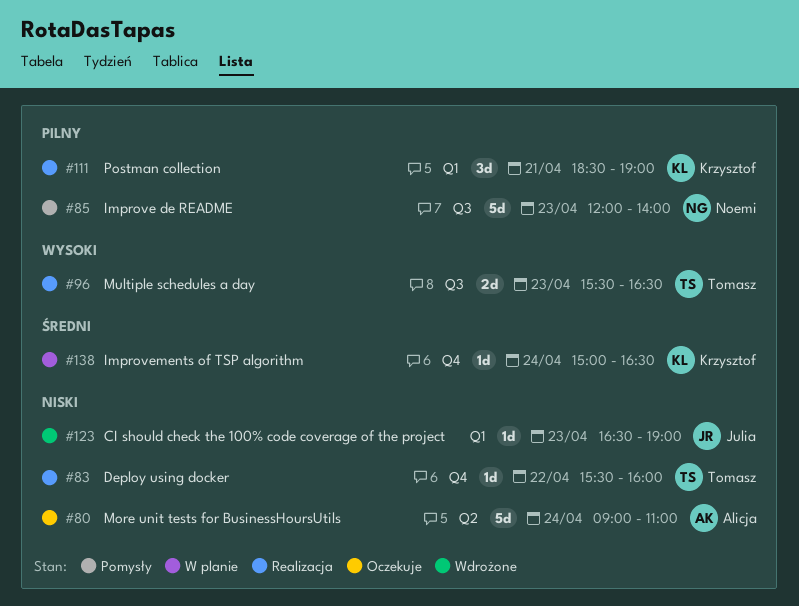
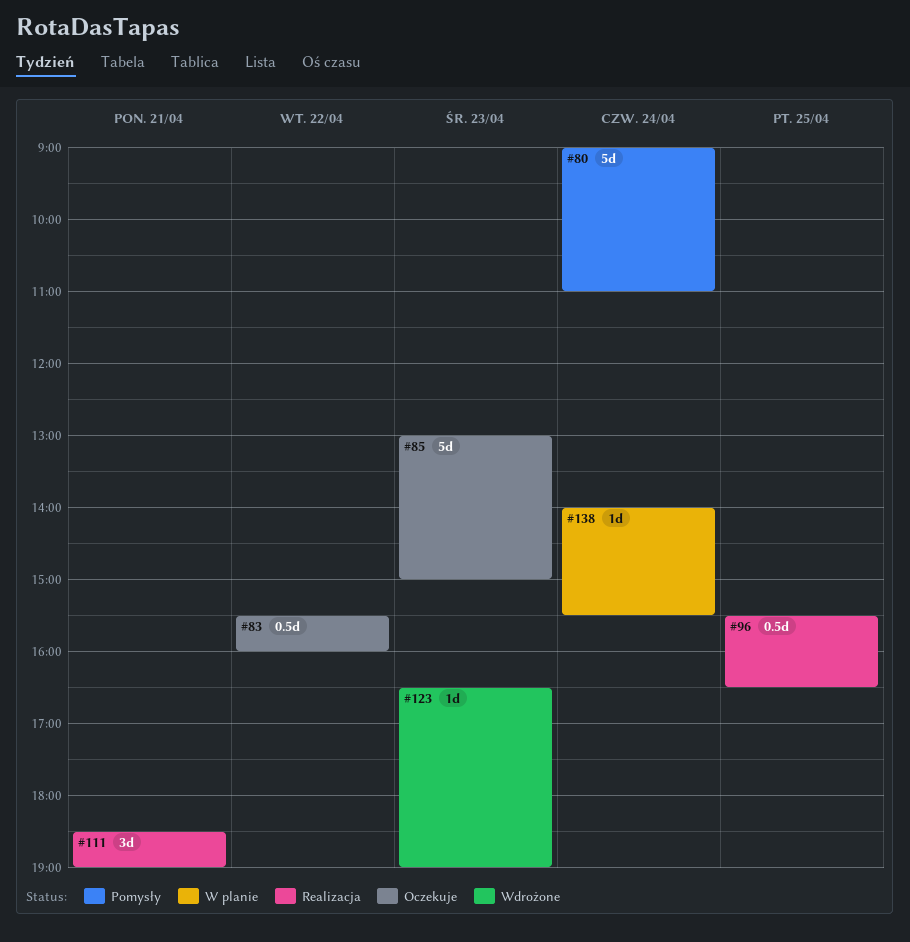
#80, status: Oczekuje -> Pomysły
#83, status: Realizacja -> Oczekuje
#83, estimate: 1d -> 0.5d
#85, status: Pomysły -> Oczekuje
#85, begins: 12:00 -> 13:00
#85, ends: 14:00 -> 15:00
#96, estimate: 2d -> 0.5d
#96, day: Apr 23 -> Apr 25
#138, begins: 15:00 -> 14:00
#138, ends: 16:30 -> 15:30

